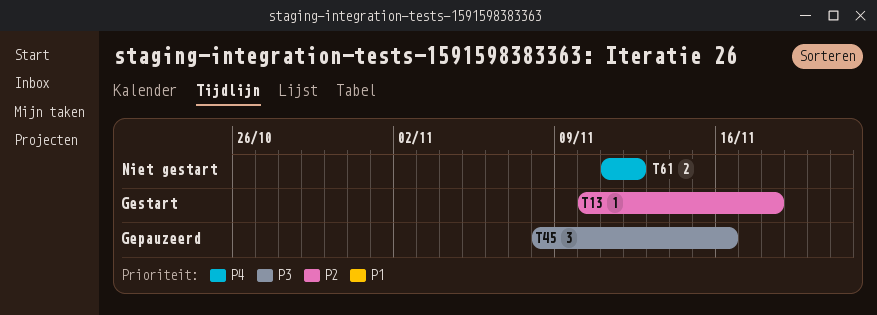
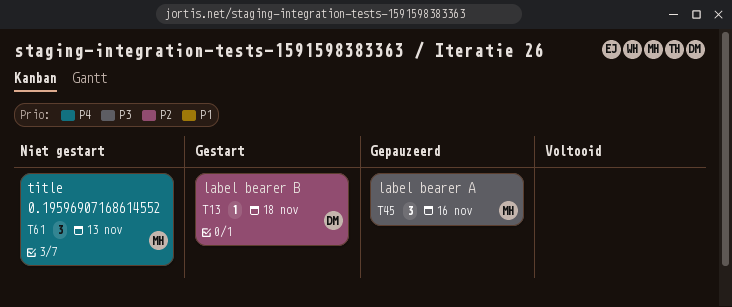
T61, estimate: 2 -> 3
T61, due: Nov 12 -> Nov 13

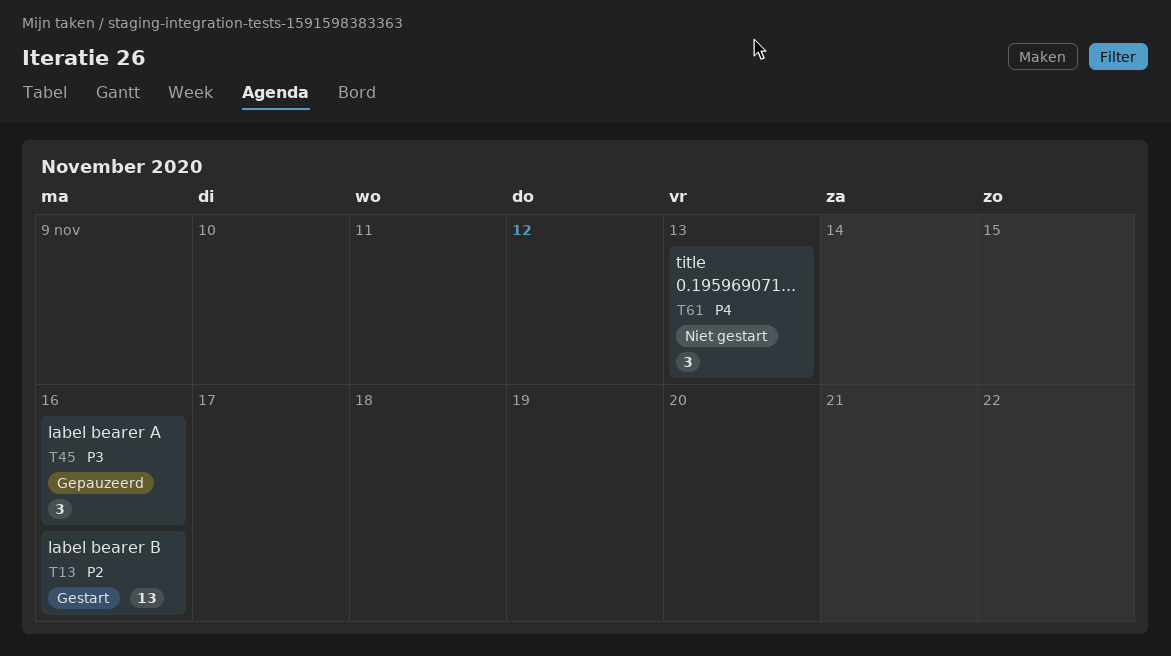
T13, estimate: 1 -> 13
T13, due: Nov 18 -> Nov 16

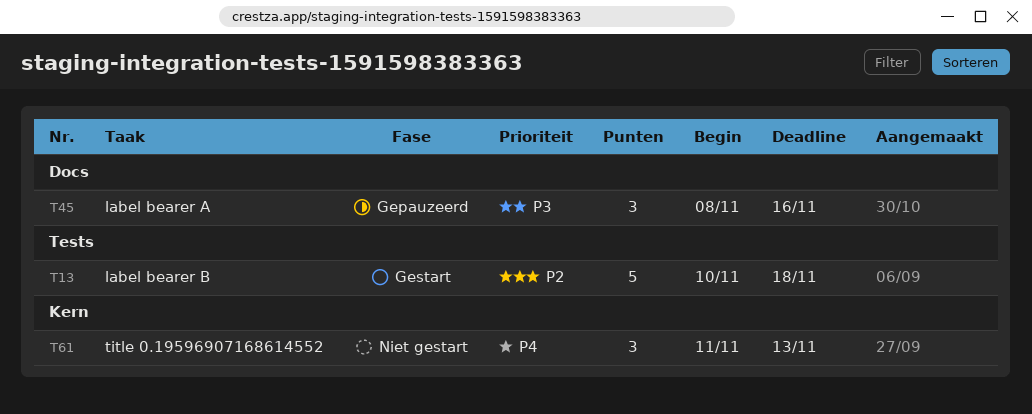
T13, estimate: 13 -> 5
T13, due: Nov 16 -> Nov 18

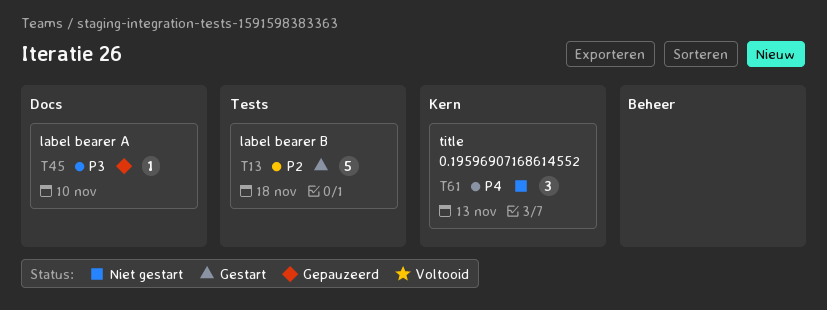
T45, estimate: 3 -> 1
T45, due: Nov 16 -> Nov 10

